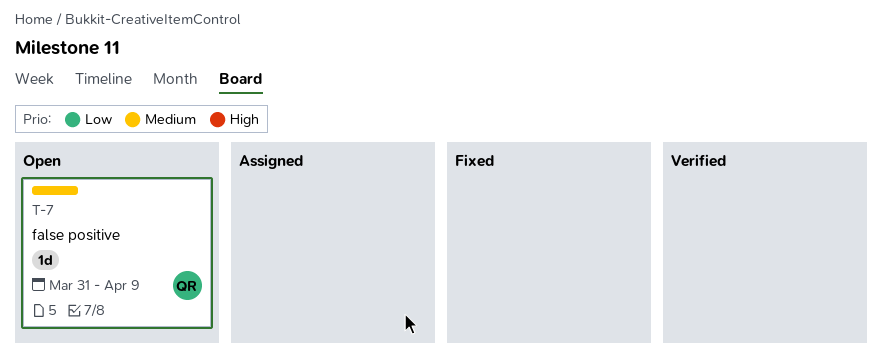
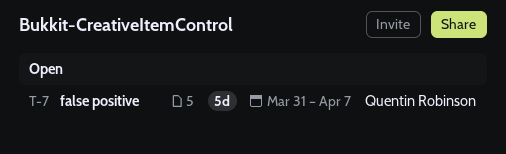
T-7, estimate: 1d -> 5d
T-7, due: Apr 9 -> Apr 7

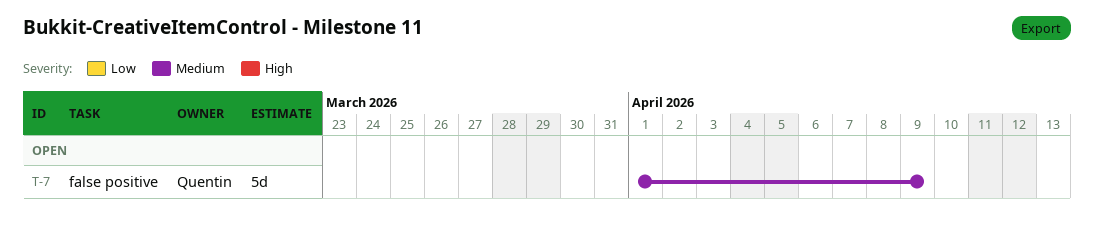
T-7, start: Mar 31 -> Apr 1
T-7, due: Apr 7 -> Apr 9

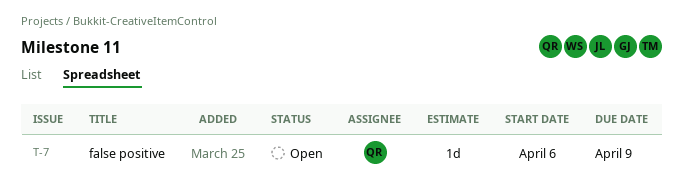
T-7, estimate: 5d -> 1d
T-7, start: Apr 1 -> Apr 6

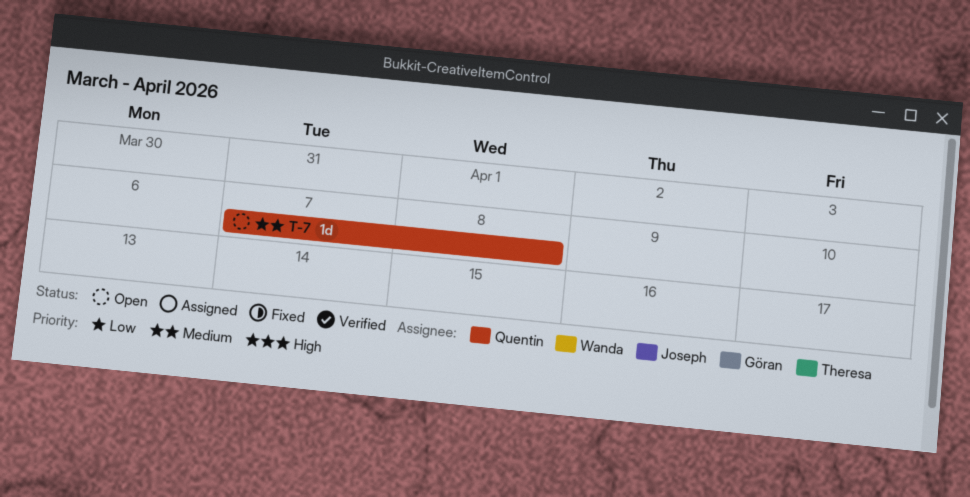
T-7, start: Apr 6 -> Apr 7
T-7, due: Apr 9 -> Apr 8

